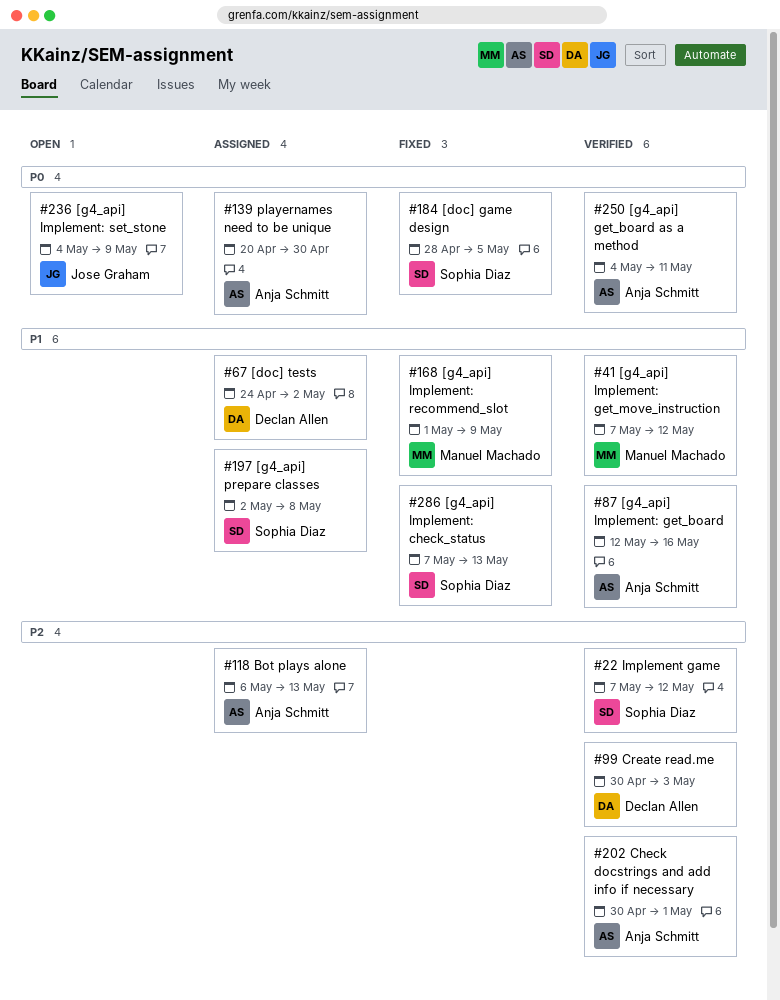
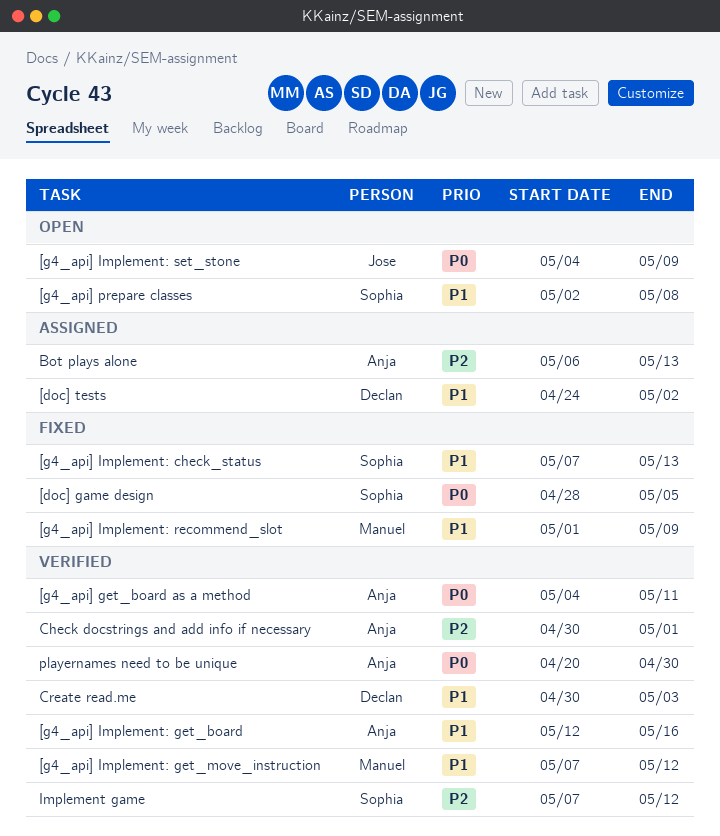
[g4_api] prepare classes, status: Assigned -> Open
Create read.me, priority: P2 -> P1
playernames need to be unique, status: Assigned -> Verified

